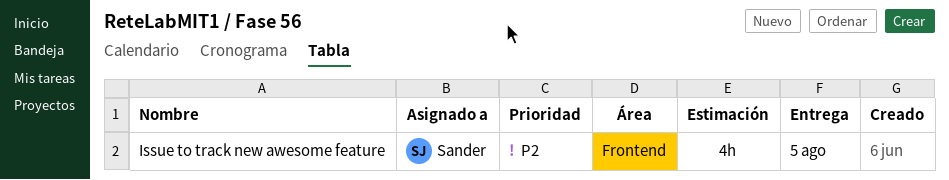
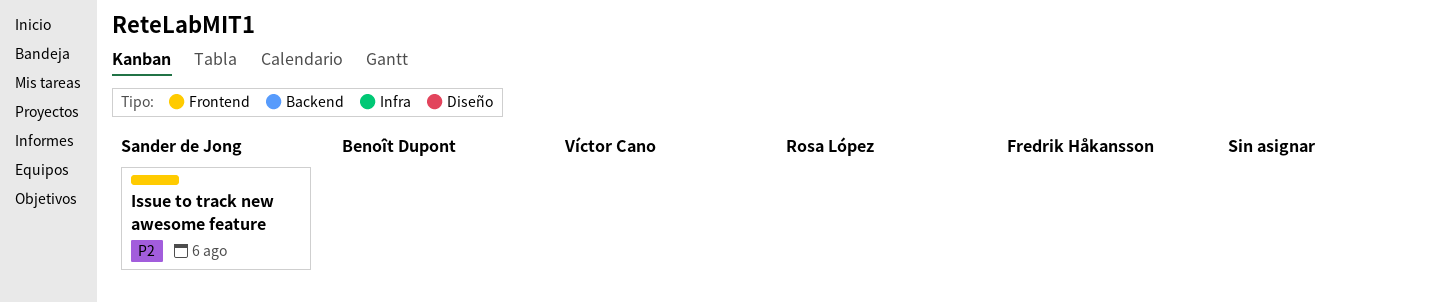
Issue to track new awesome feature, due: Aug 5 -> Aug 6

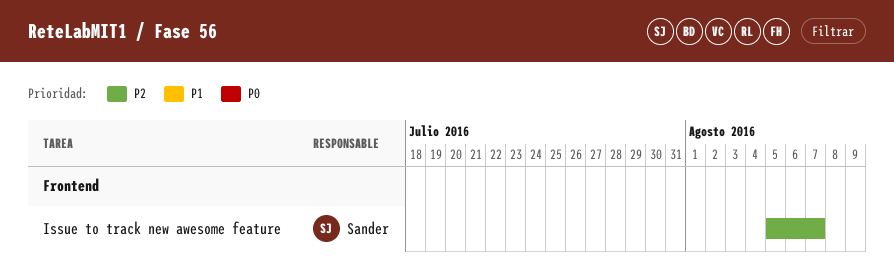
Issue to track new awesome feature, due: Aug 6 -> Aug 7

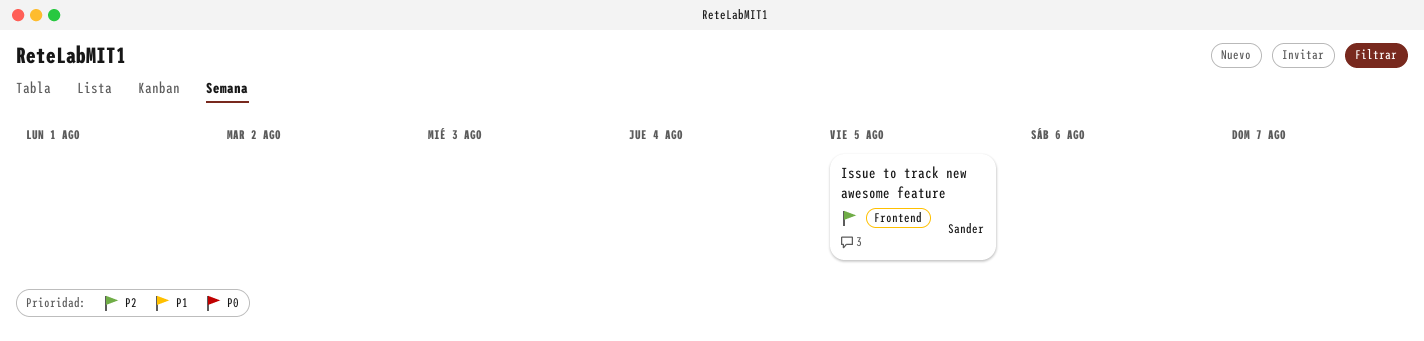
Issue to track new awesome feature, due: Aug 7 -> Aug 5

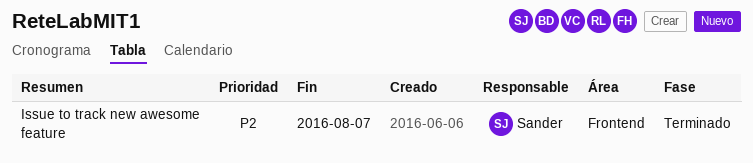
Issue to track new awesome feature, due: Aug 5 -> Aug 7

